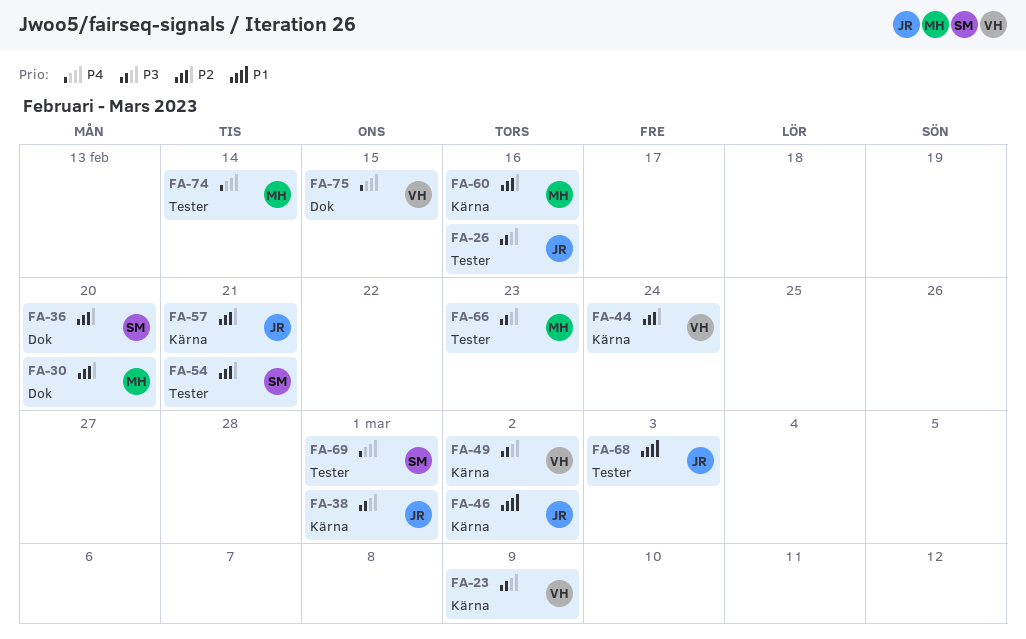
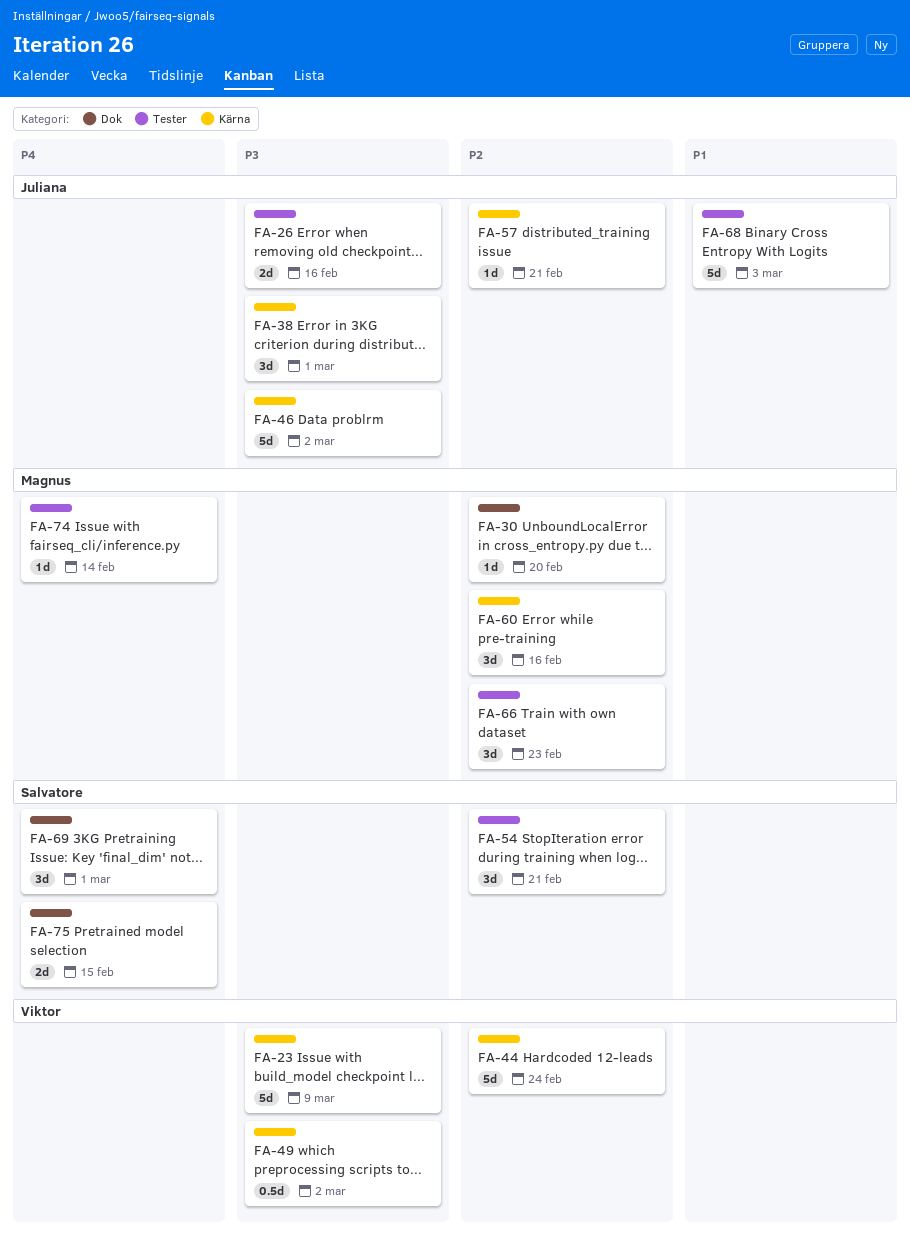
FA-36: present -> none
FA-46, priority: P1 -> P3
FA-66, priority: P3 -> P2
FA-69, label: Tester -> Dok
FA-75, owner: Viktor -> Salvatore

